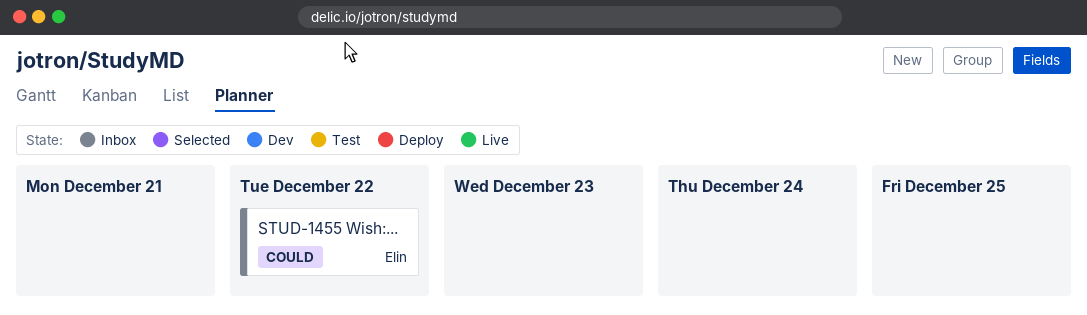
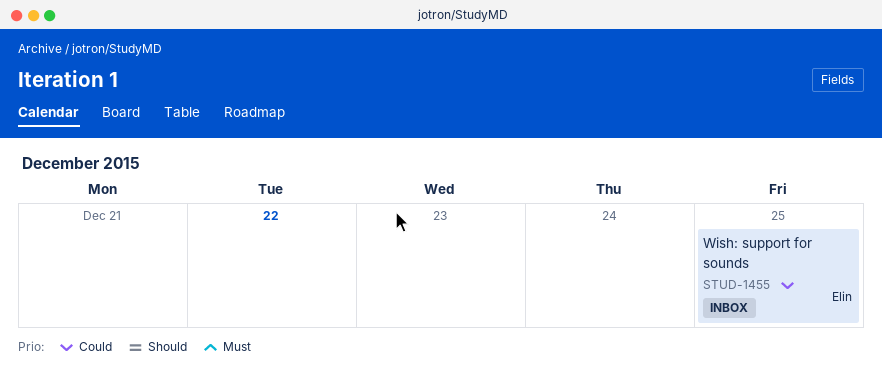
STUD-1455, due: Dec 22 -> Dec 25

